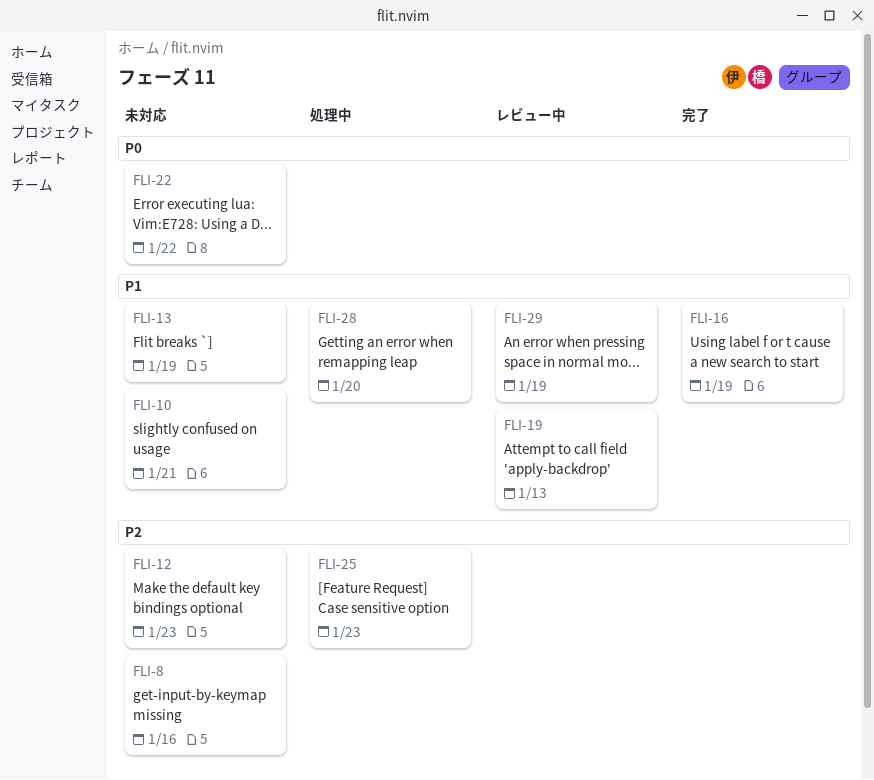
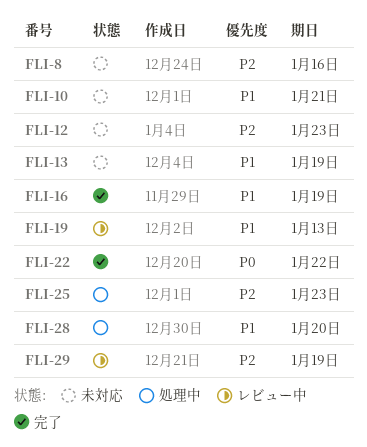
FLI-22, status: 未対応 -> 完了
FLI-29, priority: P1 -> P2

